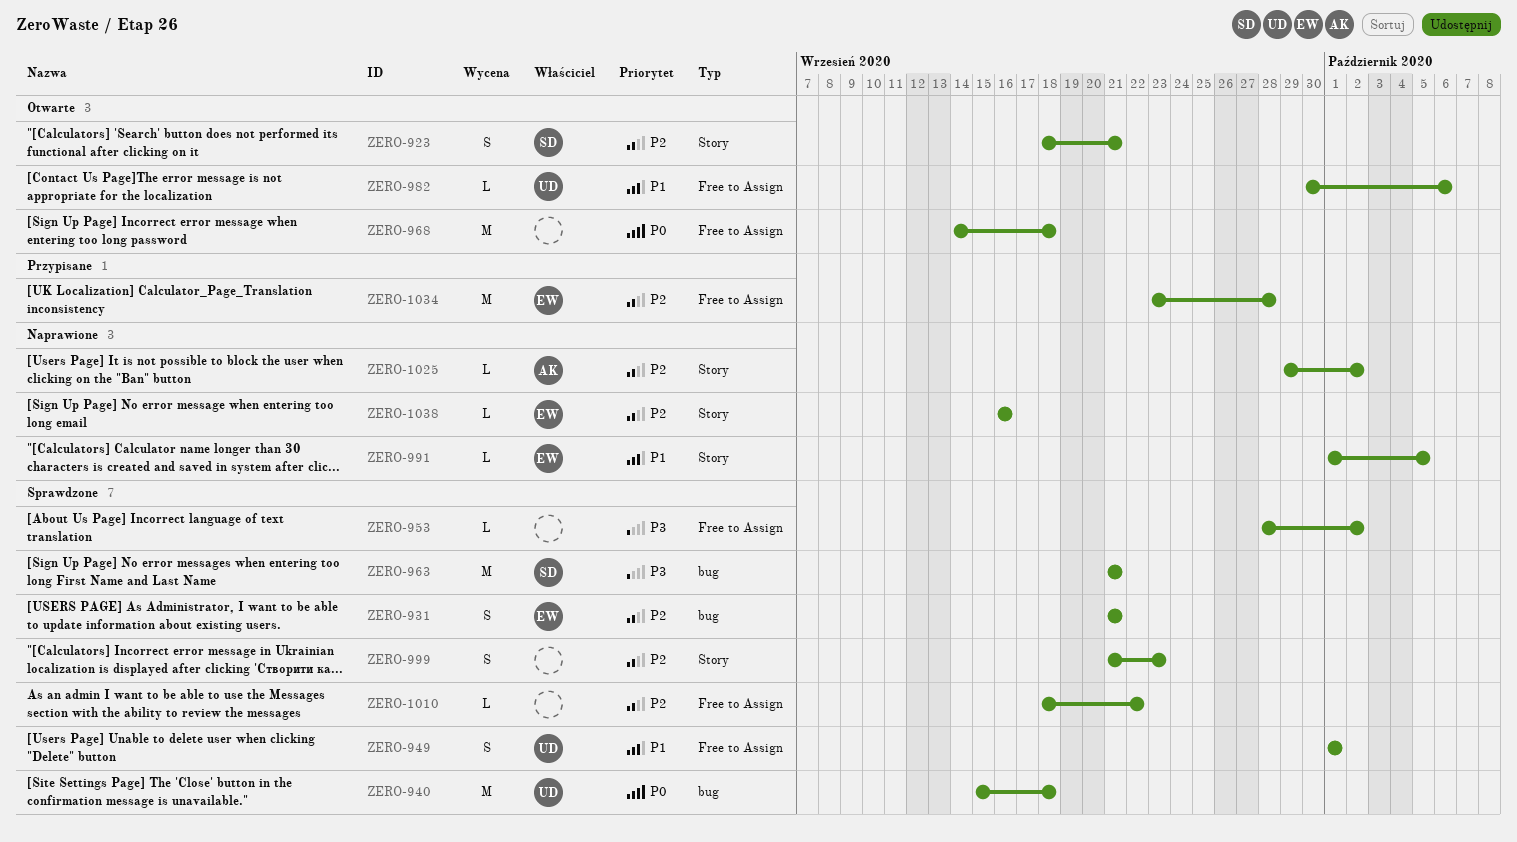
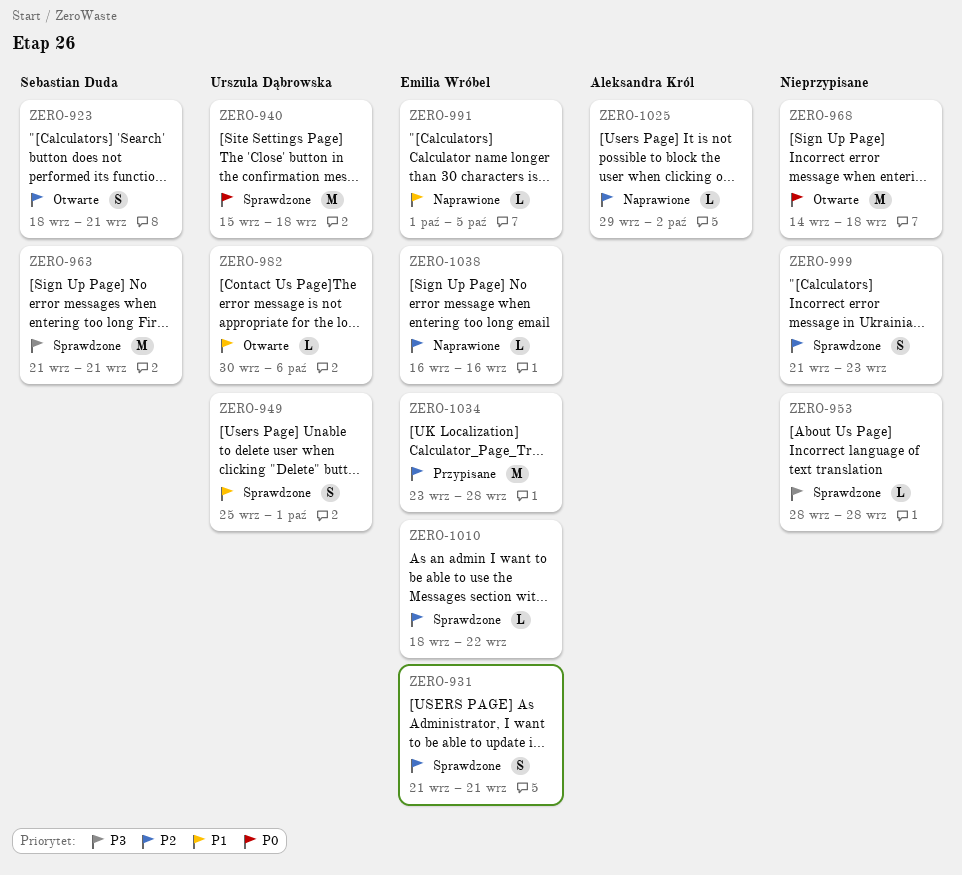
ZERO-949, start: Oct 1 -> Sep 25
ZERO-953, due: Oct 2 -> Sep 28
ZERO-1010, owner: none -> Emilia Wróbel

